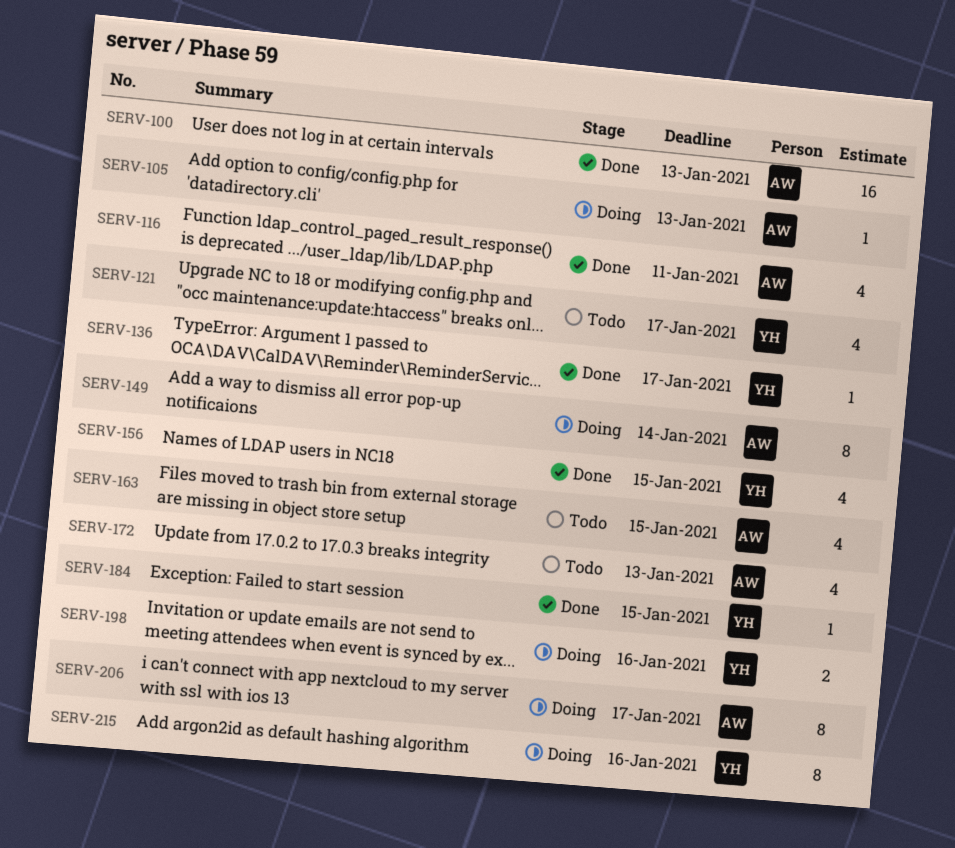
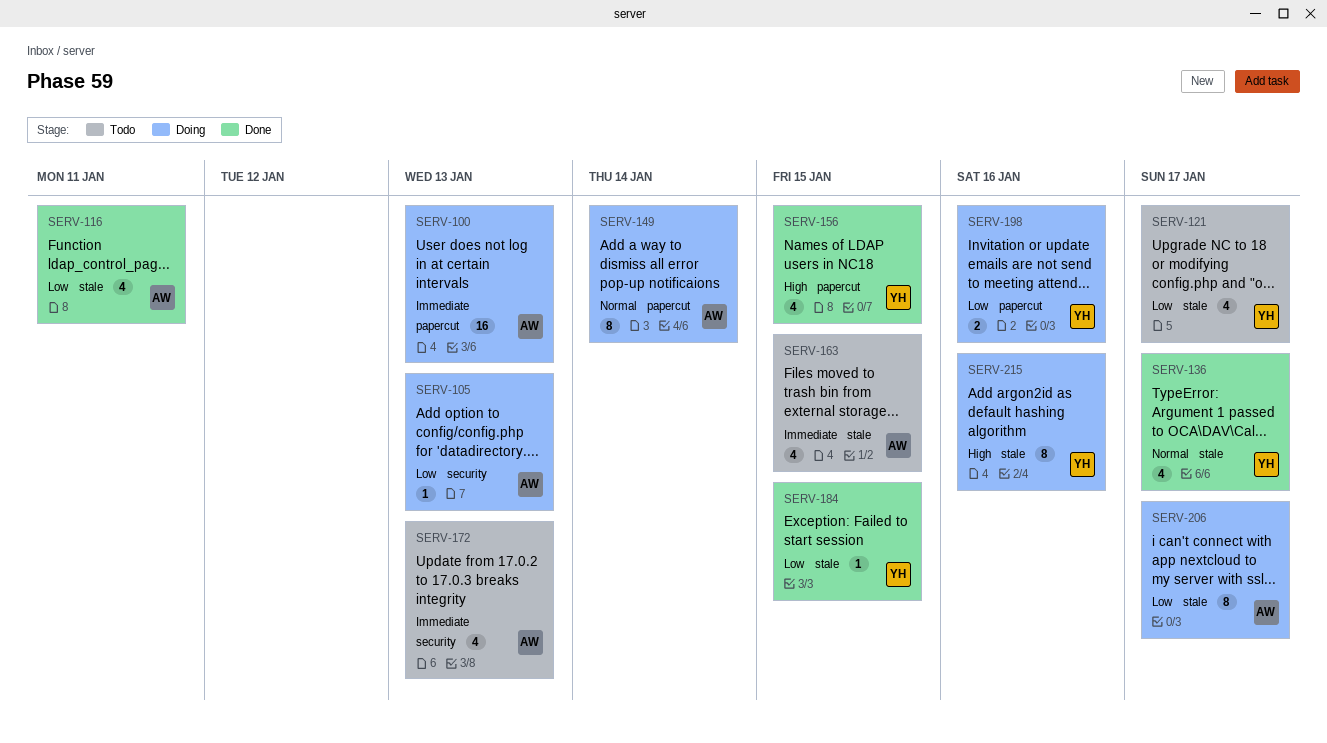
SERV-100, status: Done -> Doing
SERV-136, estimate: 1 -> 4

